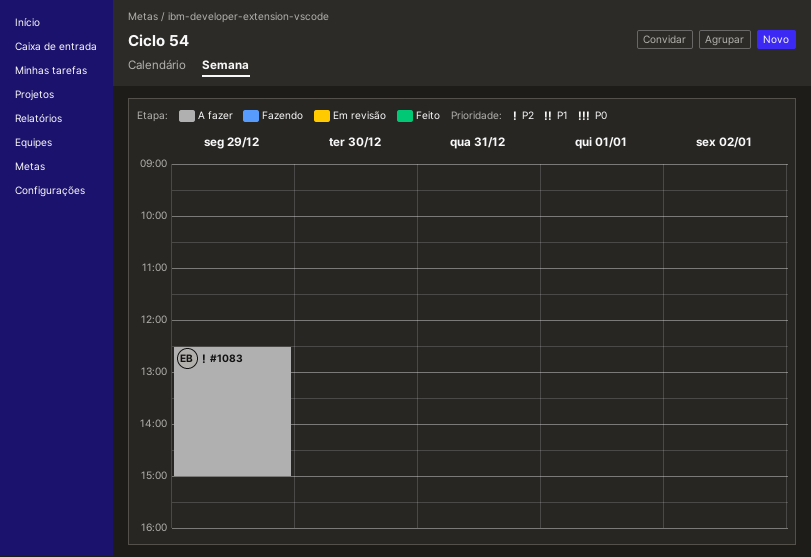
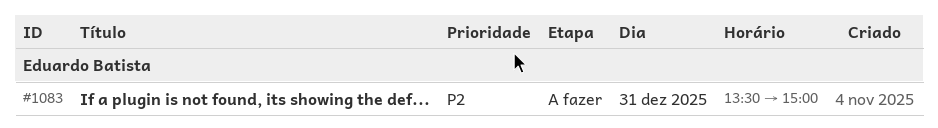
#1083, day: Dec 29 -> Dec 31
#1083, begins: 12:30 -> 13:30

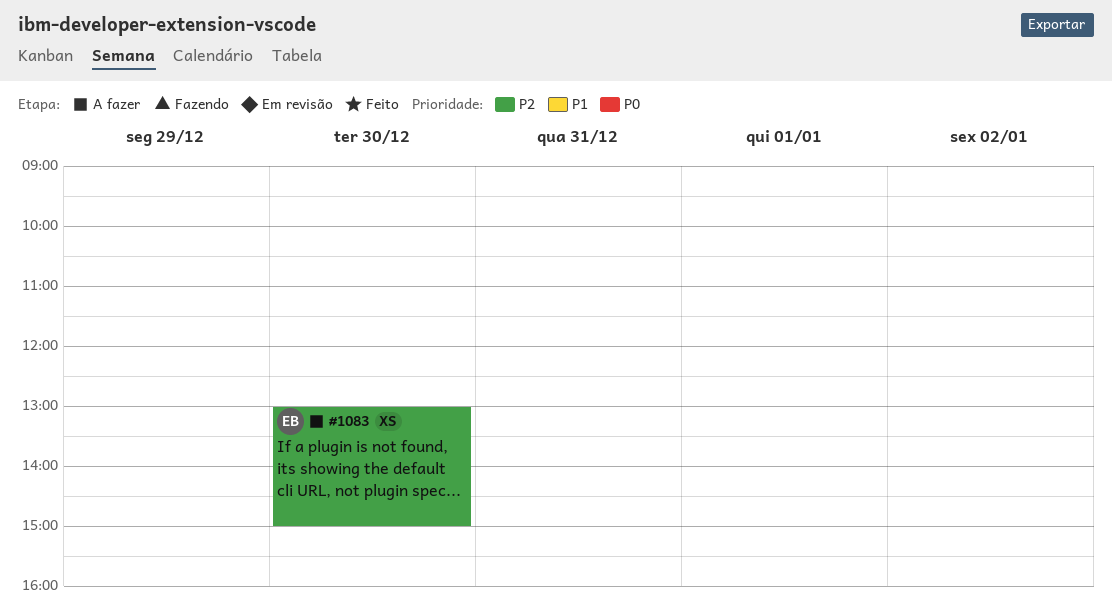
#1083, day: Dec 31 -> Dec 30
#1083, begins: 13:30 -> 13:00

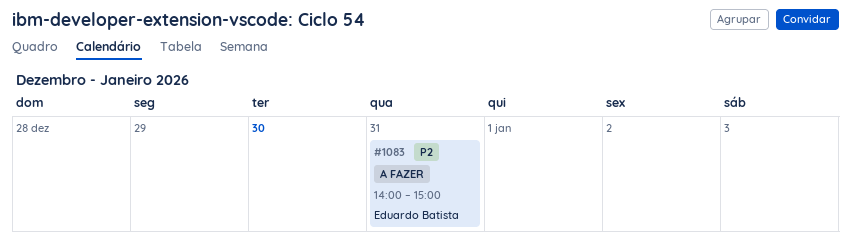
#1083, day: Dec 30 -> Dec 31
#1083, begins: 13:00 -> 14:00

